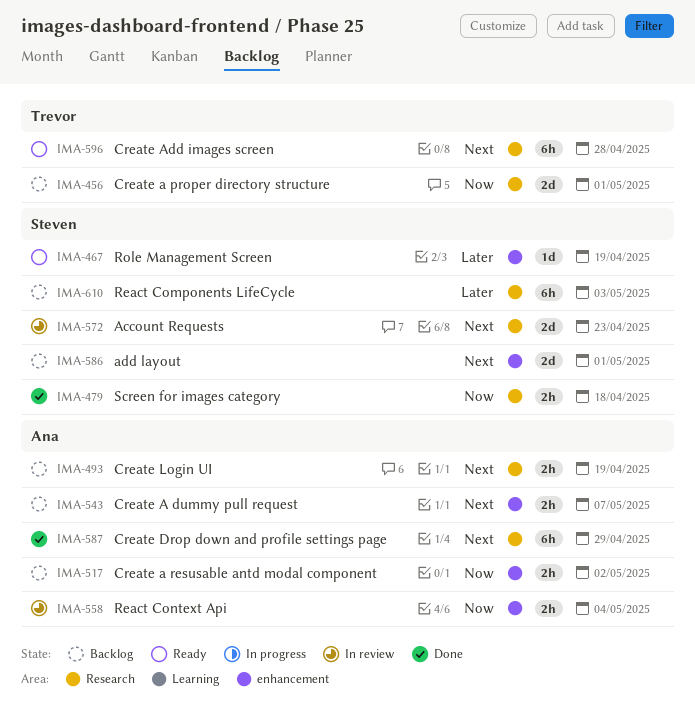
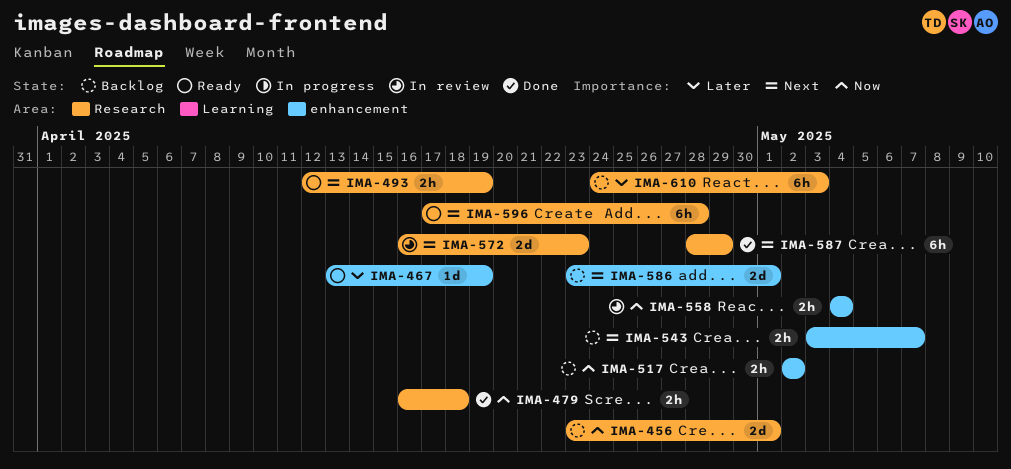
IMA-493, status: Backlog -> Ready

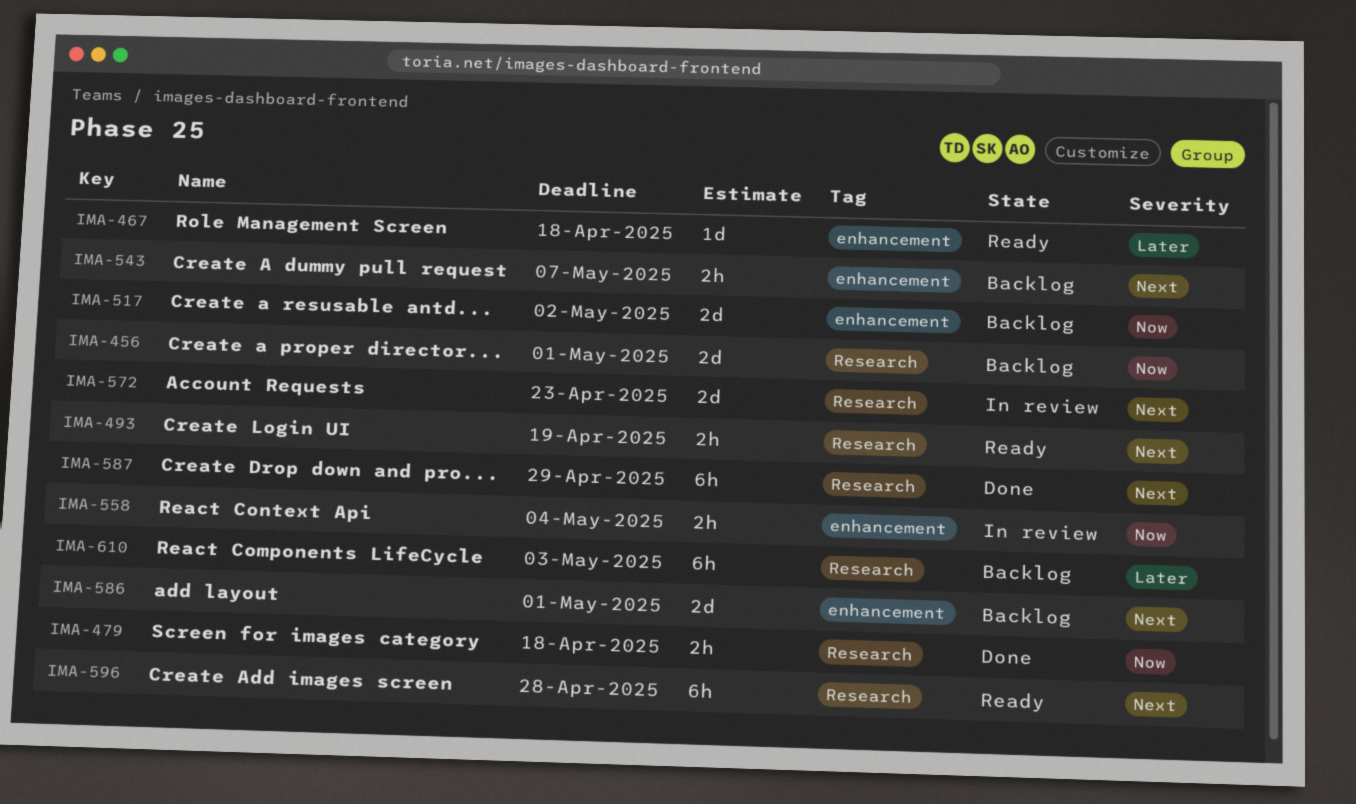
IMA-467, due: Apr 19 -> Apr 18
IMA-517, estimate: 2h -> 2d

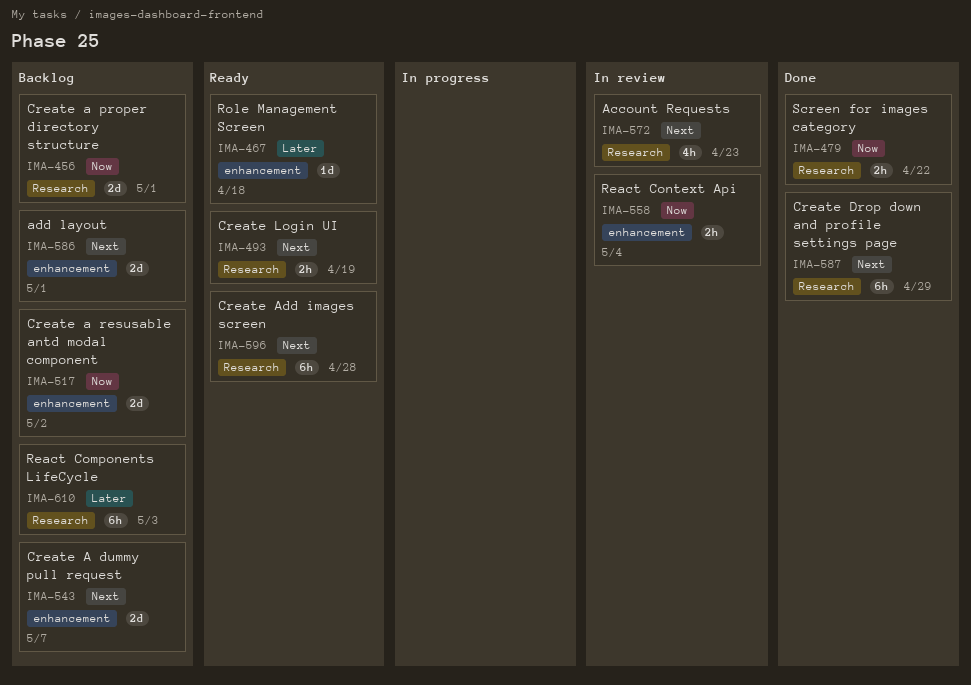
IMA-479, due: Apr 18 -> Apr 22
IMA-543, estimate: 2h -> 2d
IMA-572, estimate: 2d -> 4h

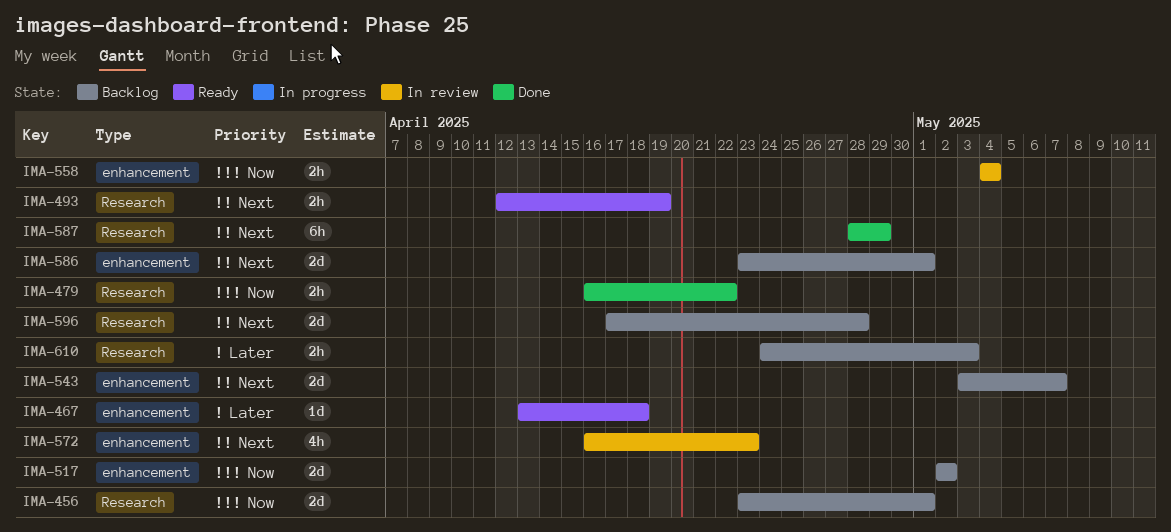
IMA-572, label: Research -> enhancement
IMA-596, status: Ready -> Backlog
IMA-596, estimate: 6h -> 2d
IMA-610, estimate: 6h -> 2h

